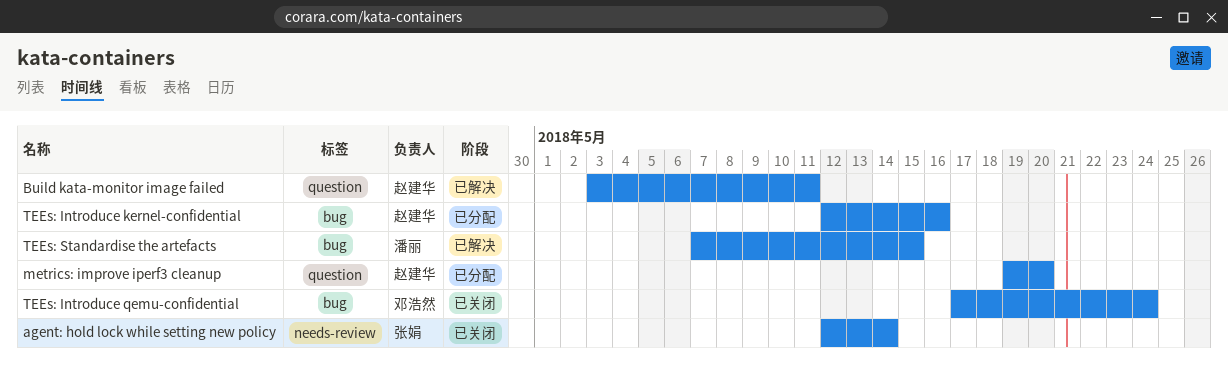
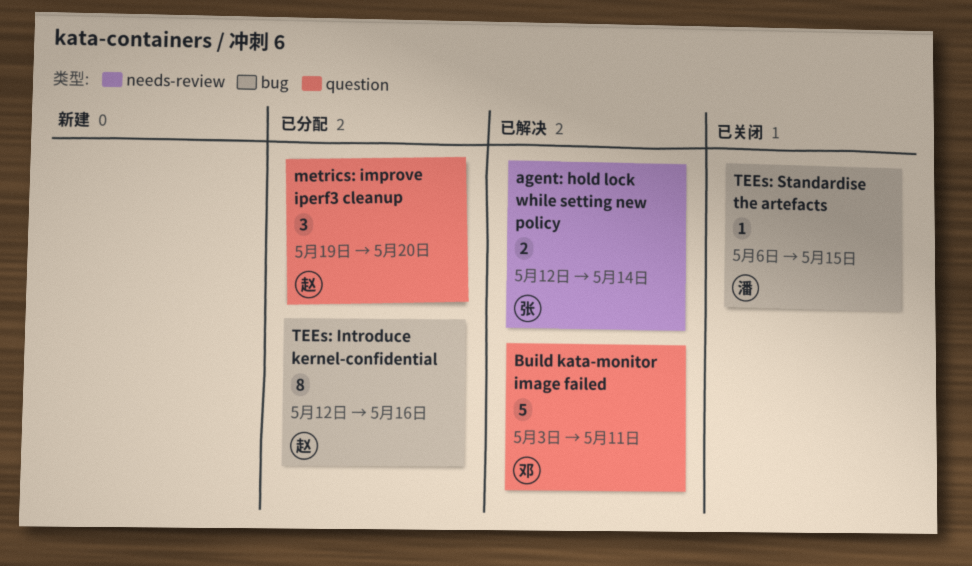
agent: hold lock while setting new policy, status: 已关闭 -> 已解决
Build kata-monitor image failed, owner: 赵建华 -> 邓浩然
TEEs: Introduce qemu-confidential: present -> none
TEEs: Standardise the artefacts, status: 已解决 -> 已关闭
TEEs: Standardise the artefacts, start: May 7 -> May 6

